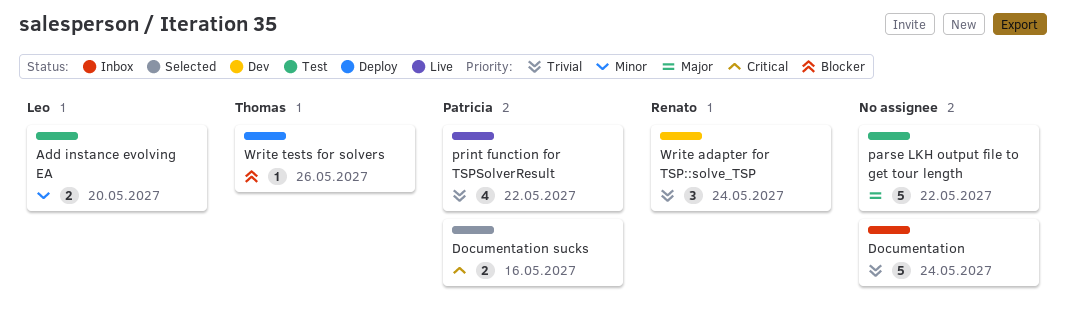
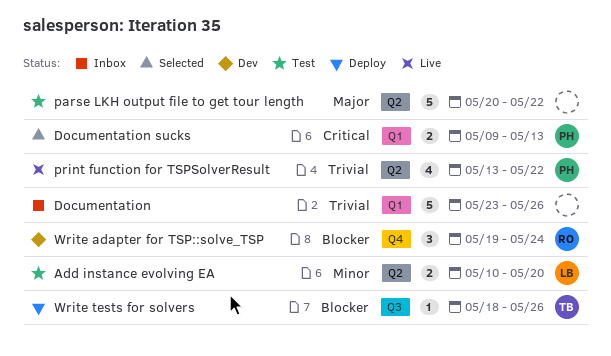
Documentation, due: May 24 -> May 26
Documentation sucks, due: May 16 -> May 13
Write adapter for TSP::solve_TSP, priority: Trivial -> Blocker

